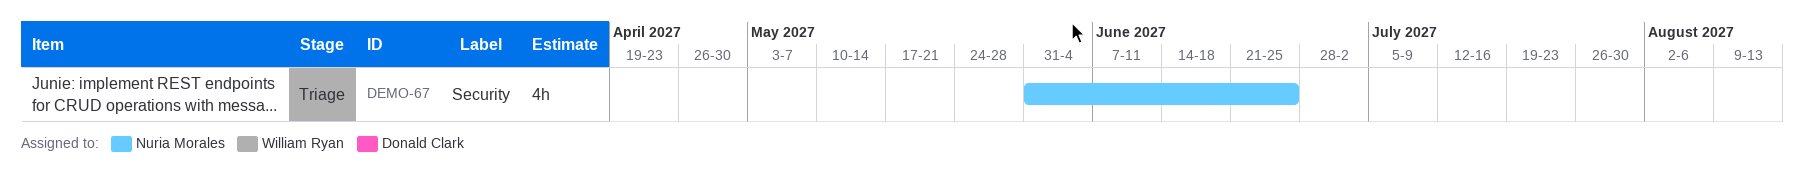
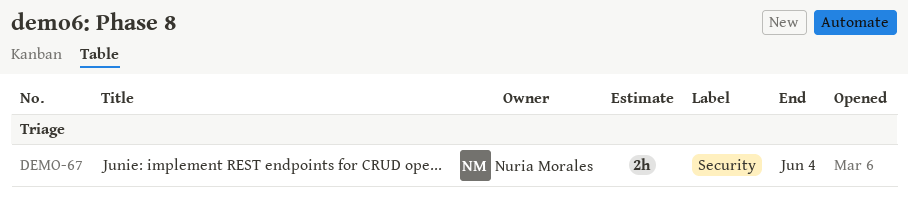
DEMO-67, estimate: 4h -> 2h
DEMO-67, due: Jun 25 -> Jun 4

